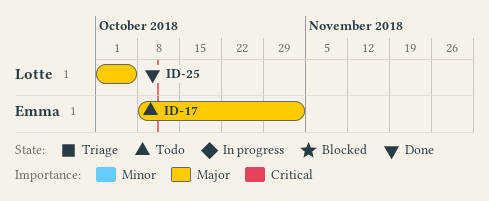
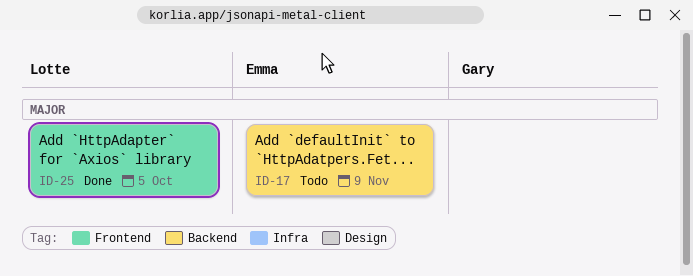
ID-17, due: Nov 2 -> Nov 9

